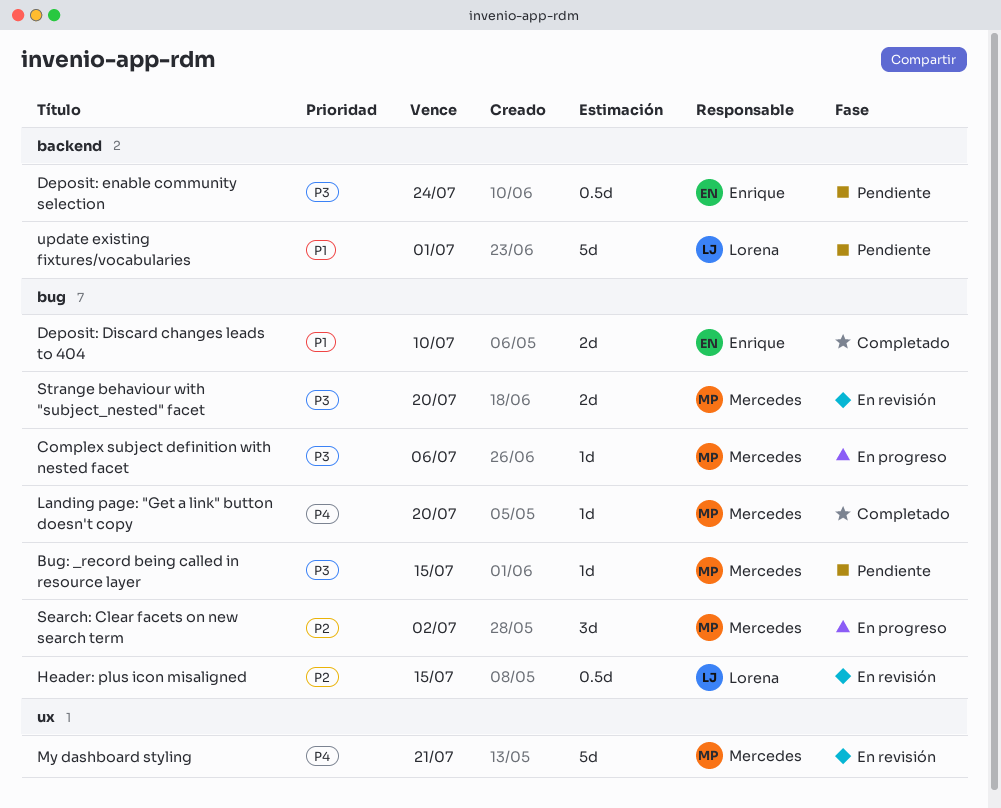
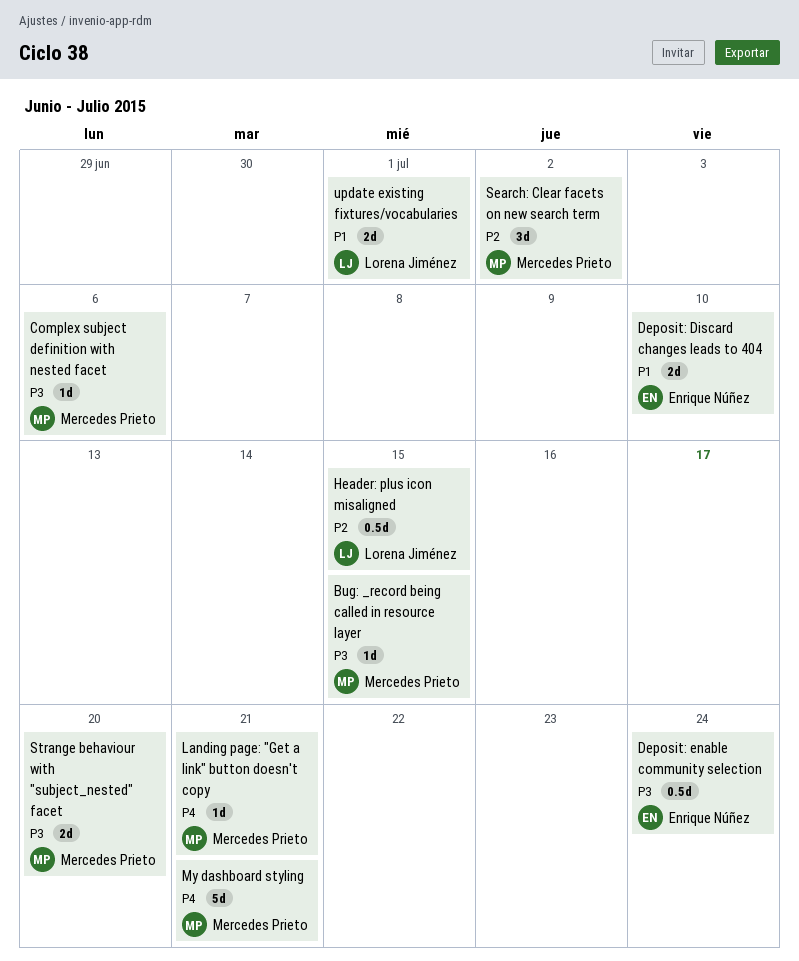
Landing page: "Get a link" button doesn't copy, due: Jul 20 -> Jul 21
update existing fixtures/vocabularies, estimate: 5d -> 2d

